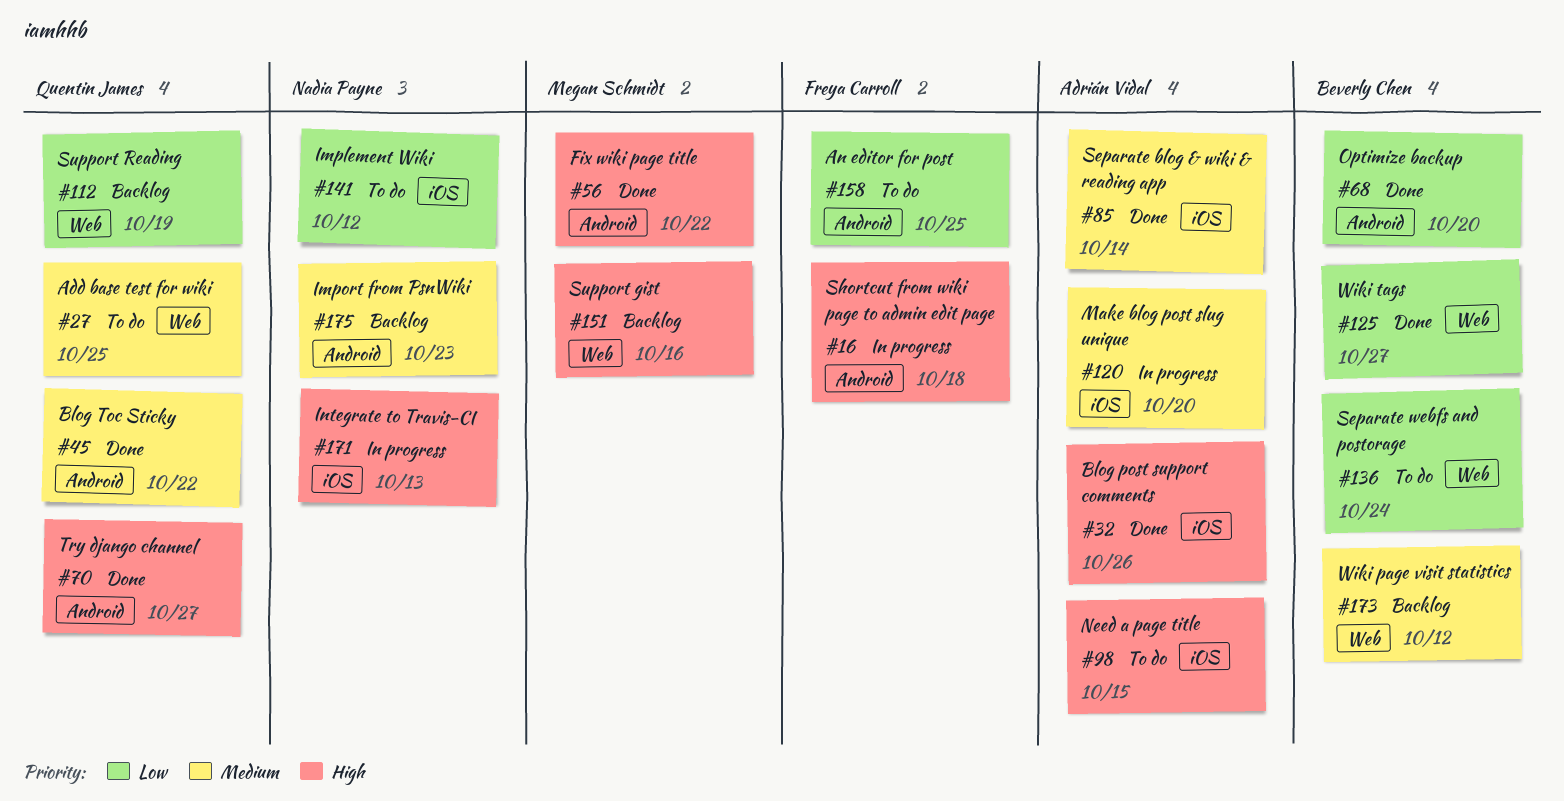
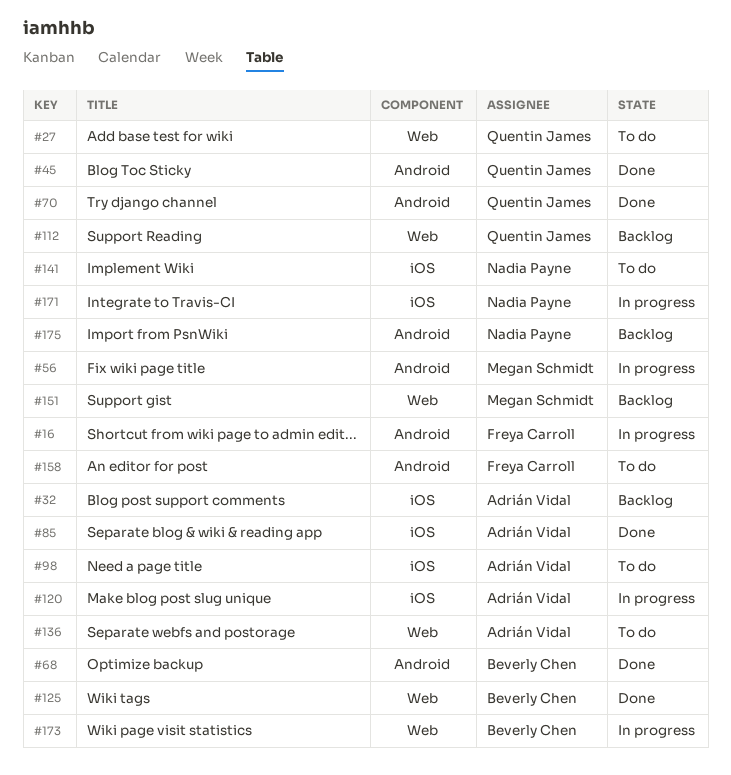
#32, status: Done -> Backlog
#56, status: Done -> In progress
#136, owner: Beverly Chen -> Adrián Vidal
#173, status: Backlog -> In progress

